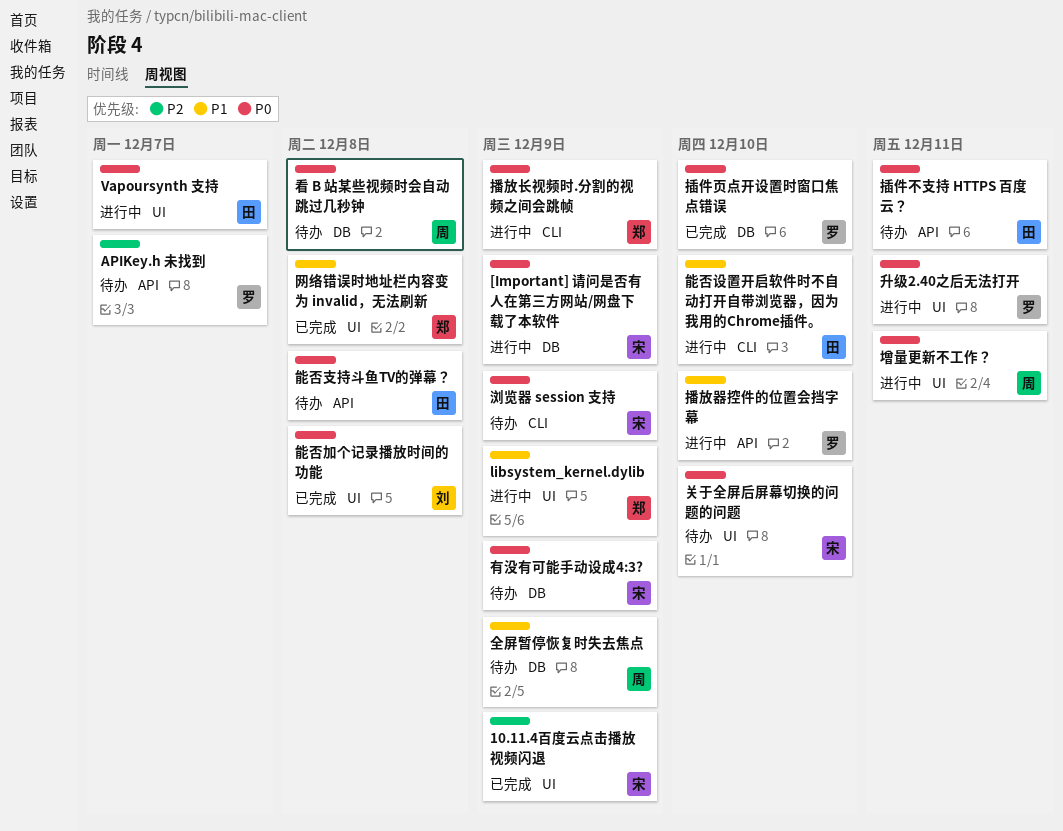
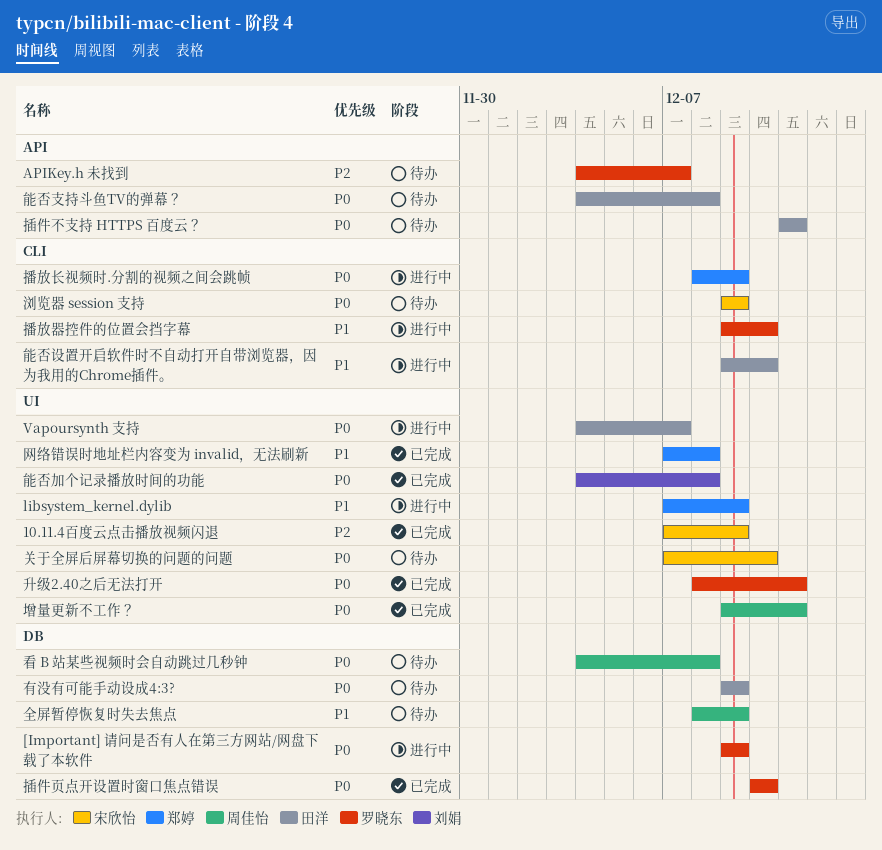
[Important] 请问是否有人在第三方网站/网盘下载了本软件, owner: 宋欣怡 -> 罗晓东
升级2.40之后无法打开, status: 进行中 -> 已完成
增量更新不工作？, status: 进行中 -> 已完成
播放器控件的位置会挡字幕, label: API -> CLI
有没有可能手动设成4:3?, owner: 宋欣怡 -> 田洋

